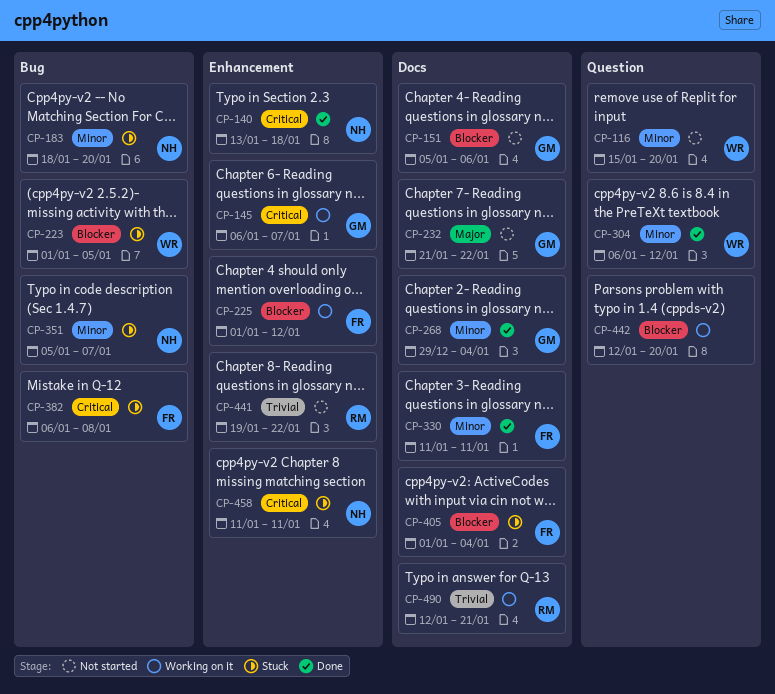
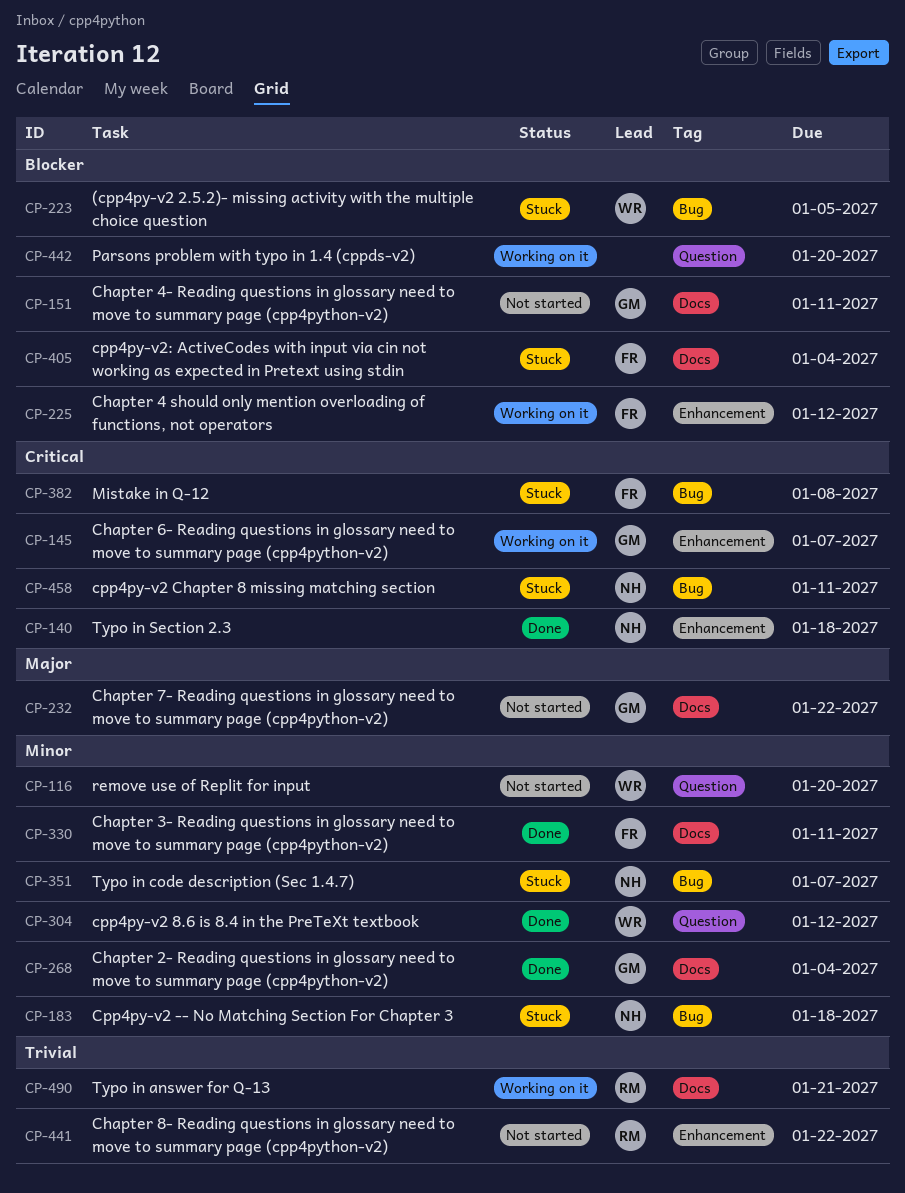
CP-151, due: Jan 6 -> Jan 11
CP-183, due: Jan 20 -> Jan 18
CP-458, label: Enhancement -> Bug

